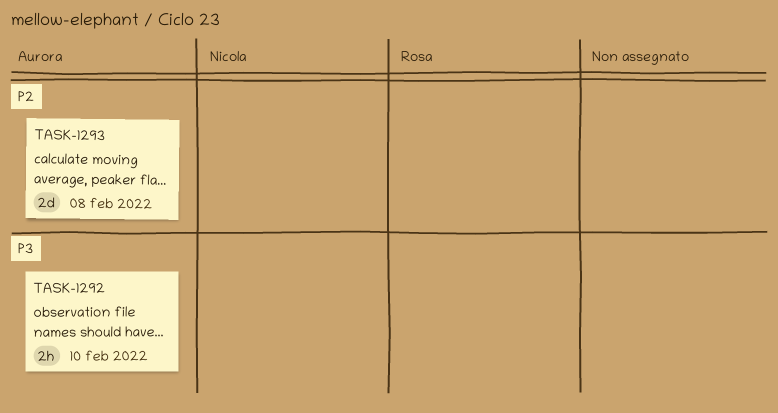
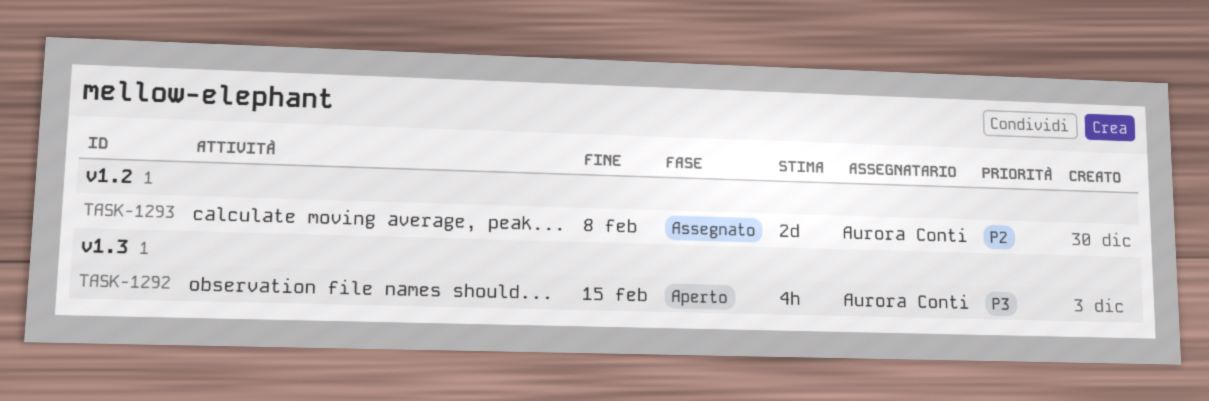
TASK-1292, estimate: 2h -> 4h
TASK-1292, due: Feb 10 -> Feb 15

